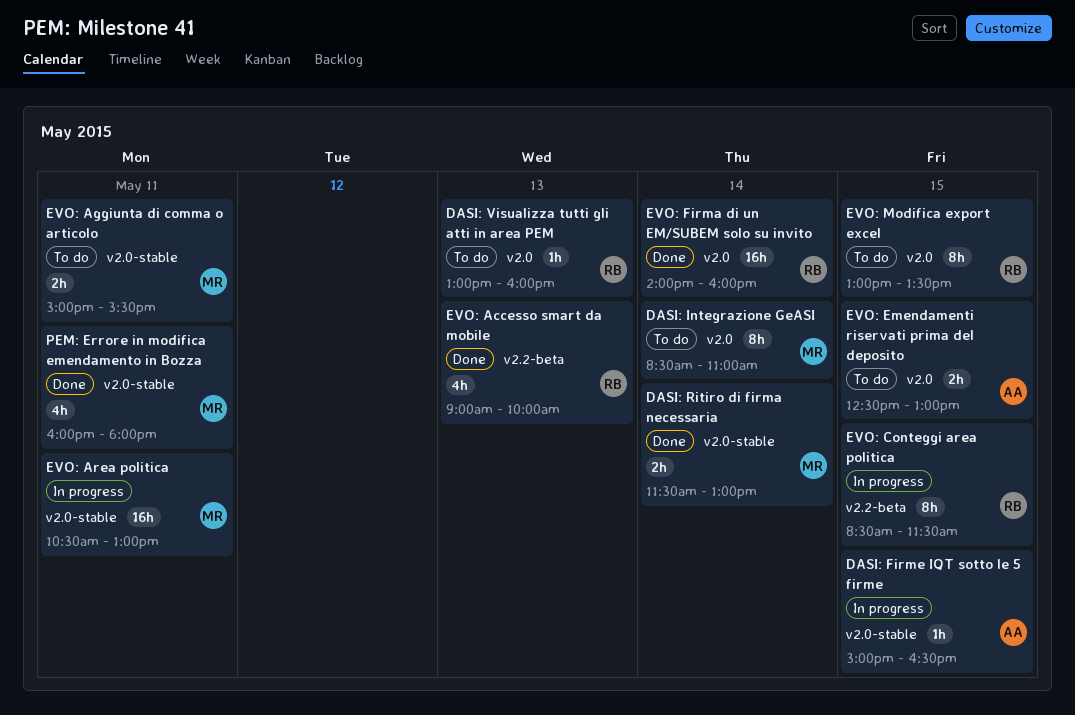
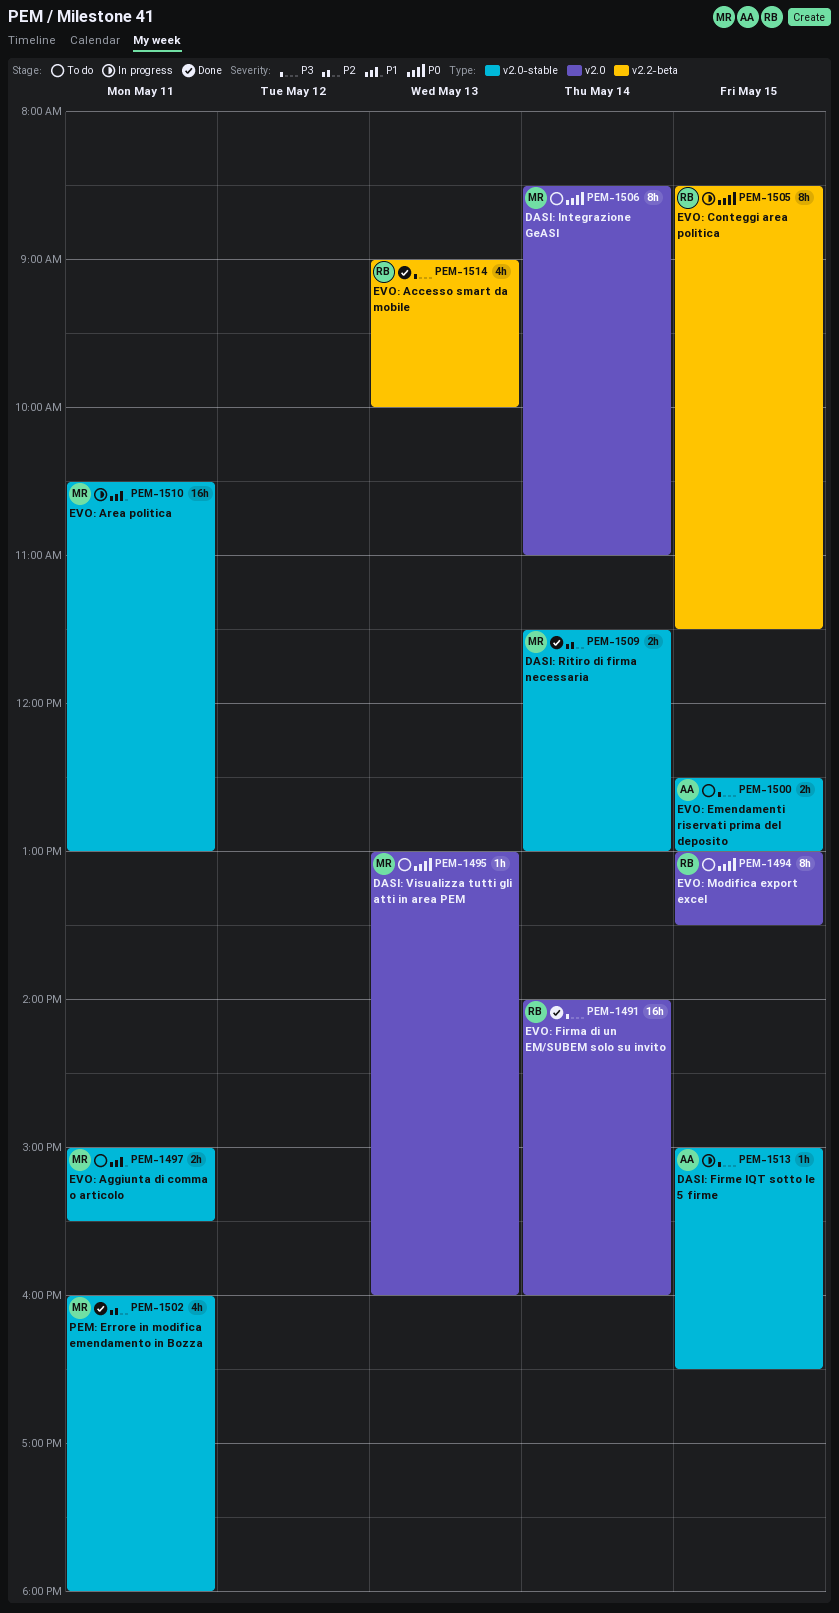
DASI: Visualizza tutti gli atti in area PEM, owner: RB -> MR
EVO: Emendamenti riservati prima del deposito, label: v2.0 -> v2.0-stable

